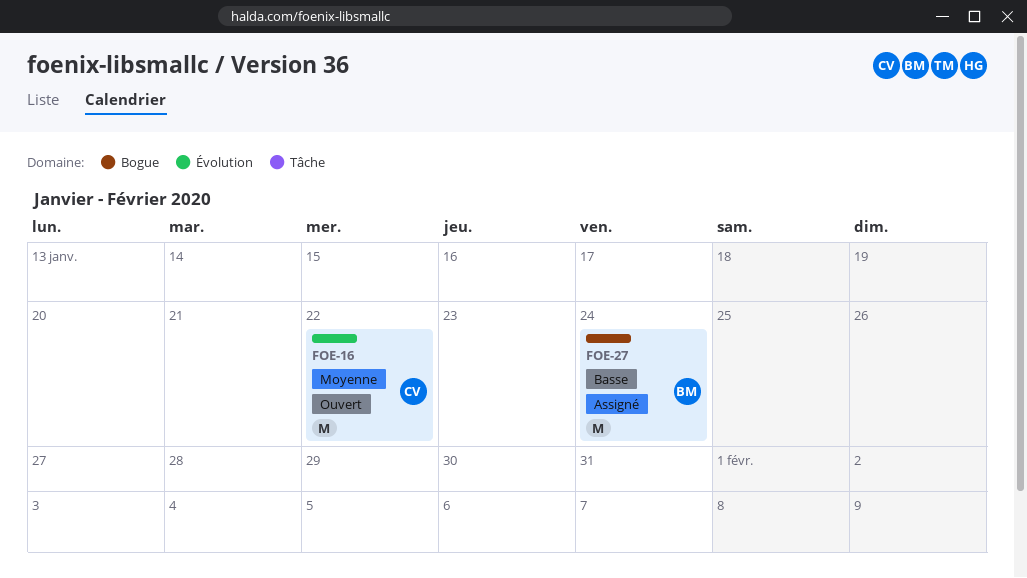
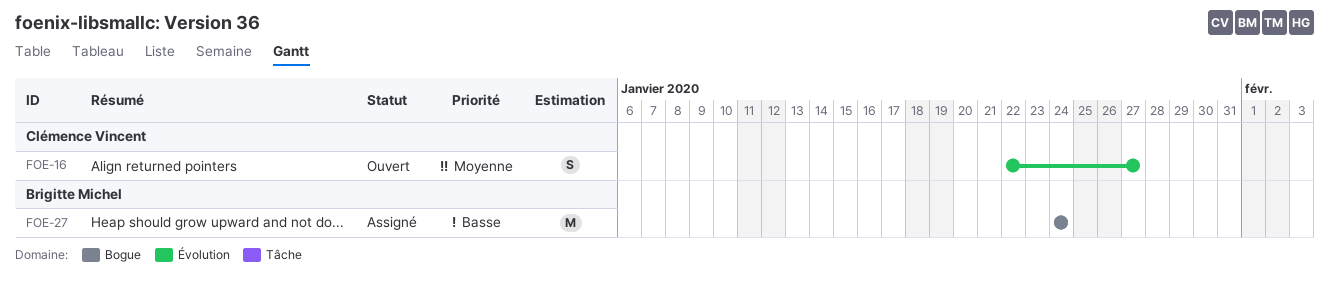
FOE-16, estimate: M -> S
FOE-16, due: Jan 22 -> Jan 27

